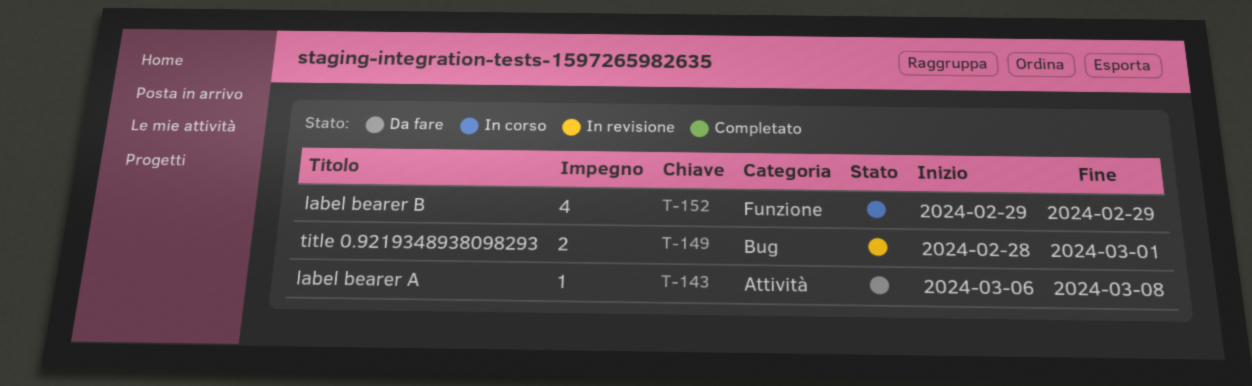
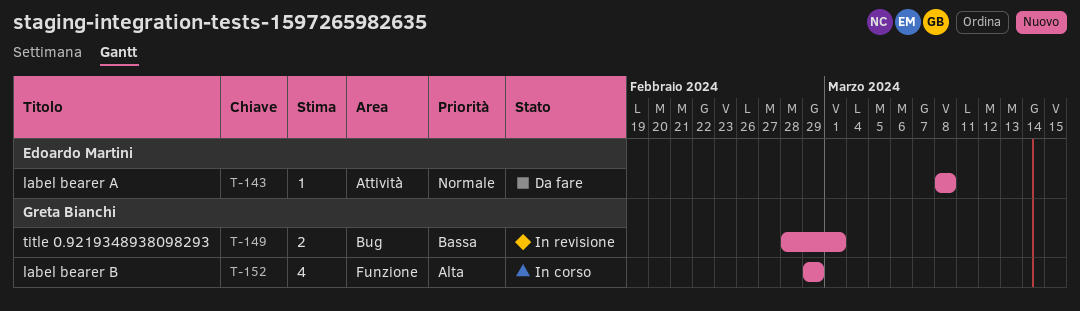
T-143, start: Mar 6 -> Mar 8

